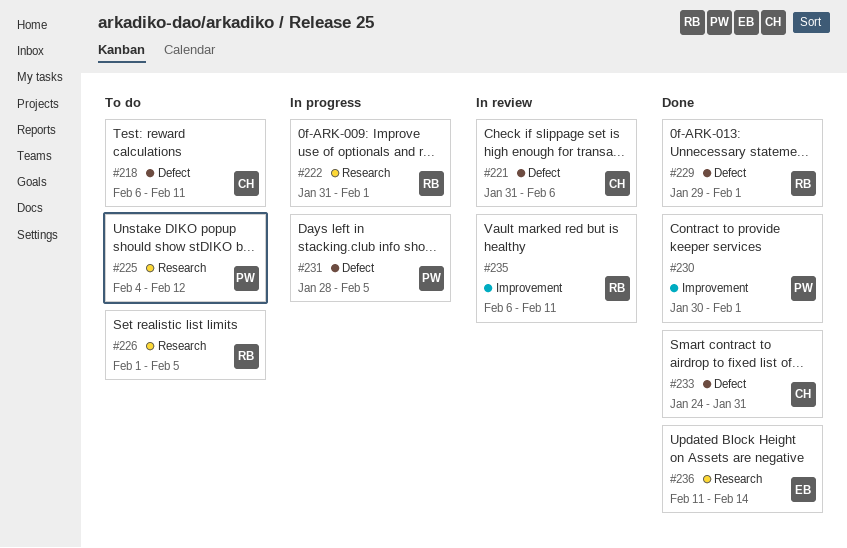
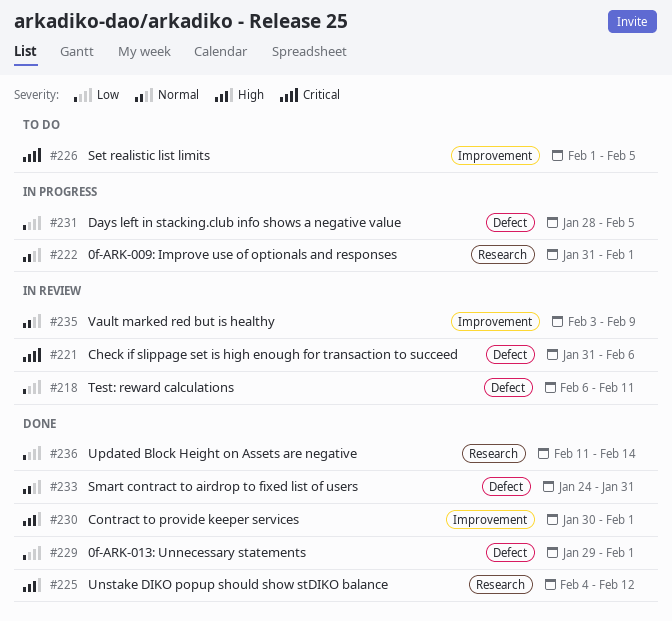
#218, status: To do -> In review
#225, status: To do -> Done
#226, label: Research -> Improvement
#235, start: Feb 6 -> Feb 3
#235, due: Feb 11 -> Feb 9

